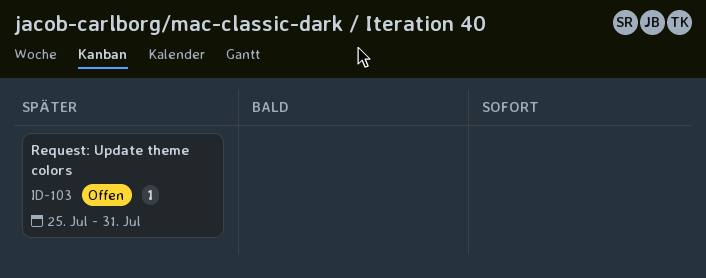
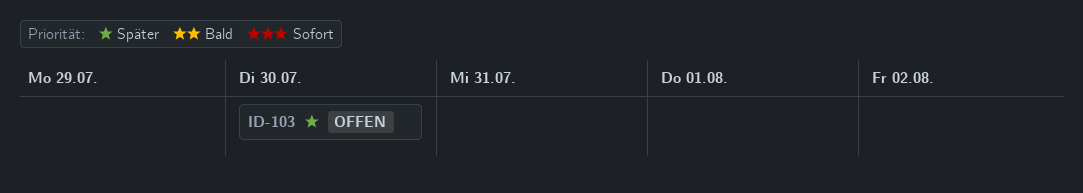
ID-103, due: Jul 31 -> Jul 30

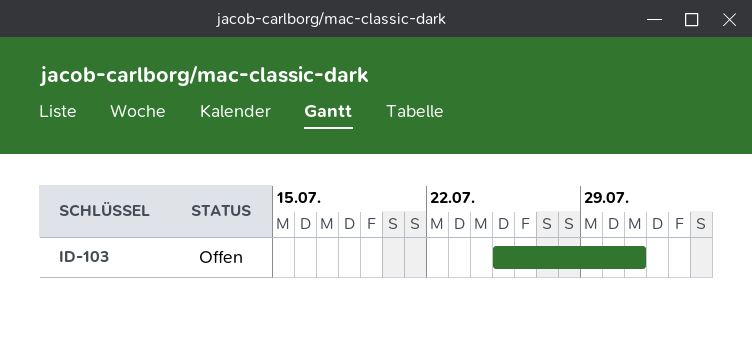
ID-103, due: Jul 30 -> Jul 31

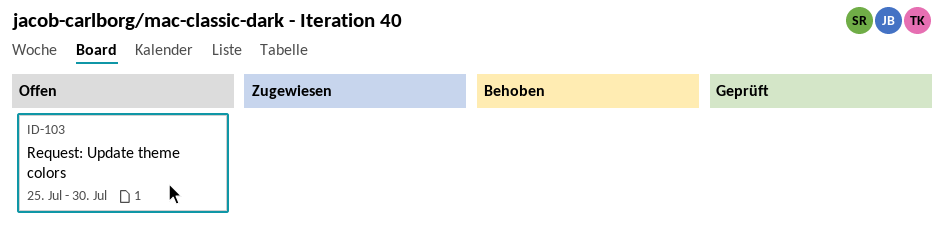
ID-103, due: Jul 31 -> Jul 30

